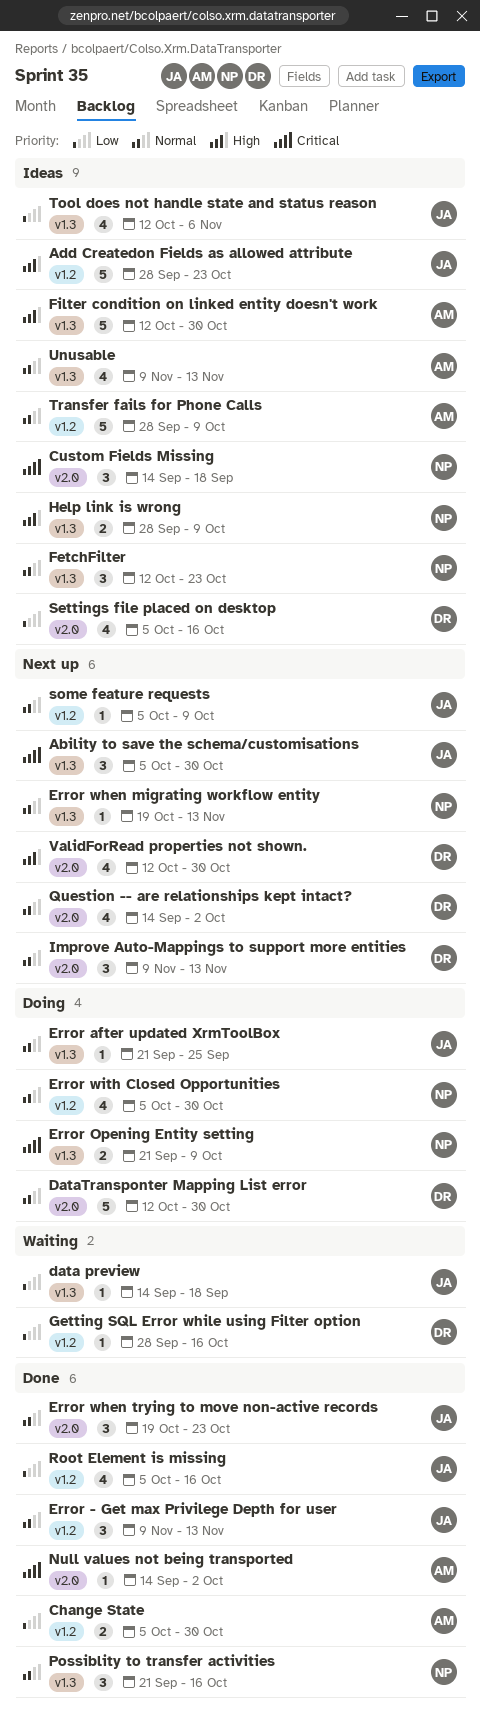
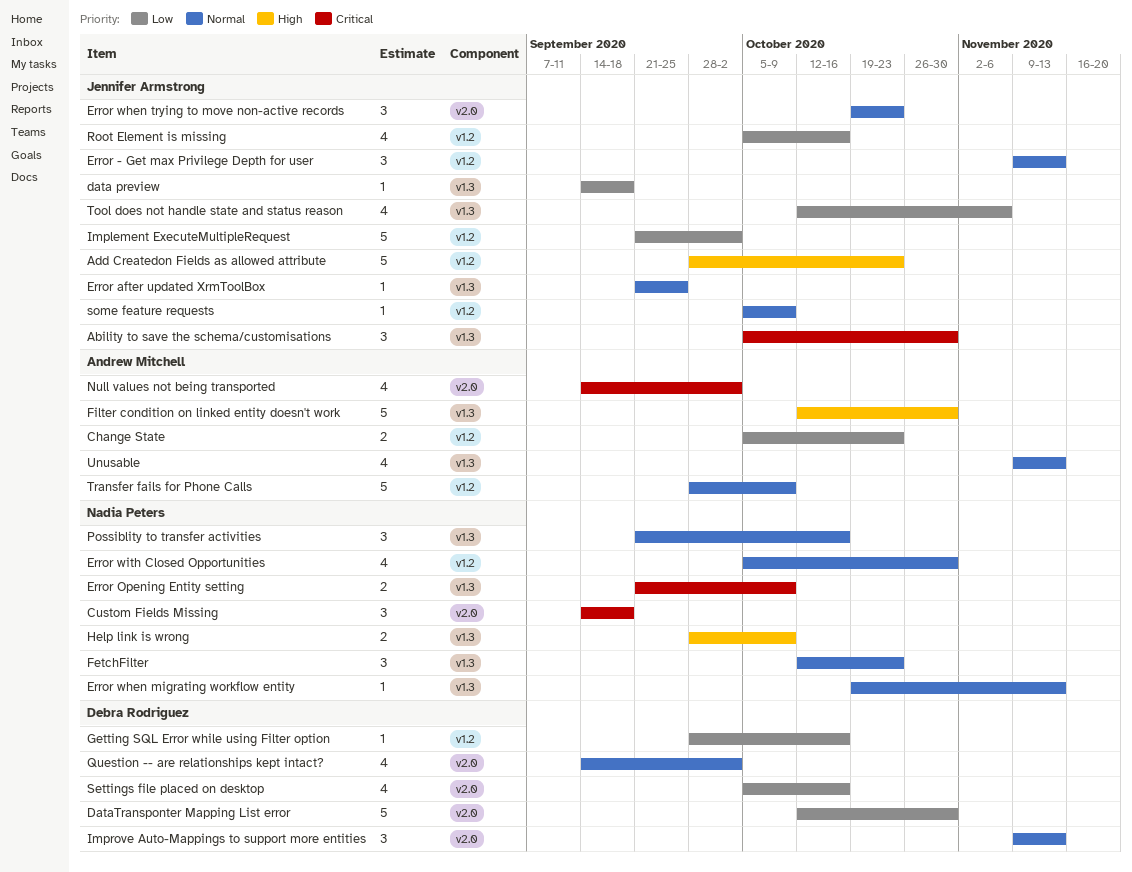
Change State, due: Oct 30 -> Oct 23
DataTransponter Mapping List error, priority: Normal -> Low
Implement ExecuteMultipleRequest: none -> present
Null values not being transported, estimate: 1 -> 4
ValidForRead properties not shown.: present -> none

